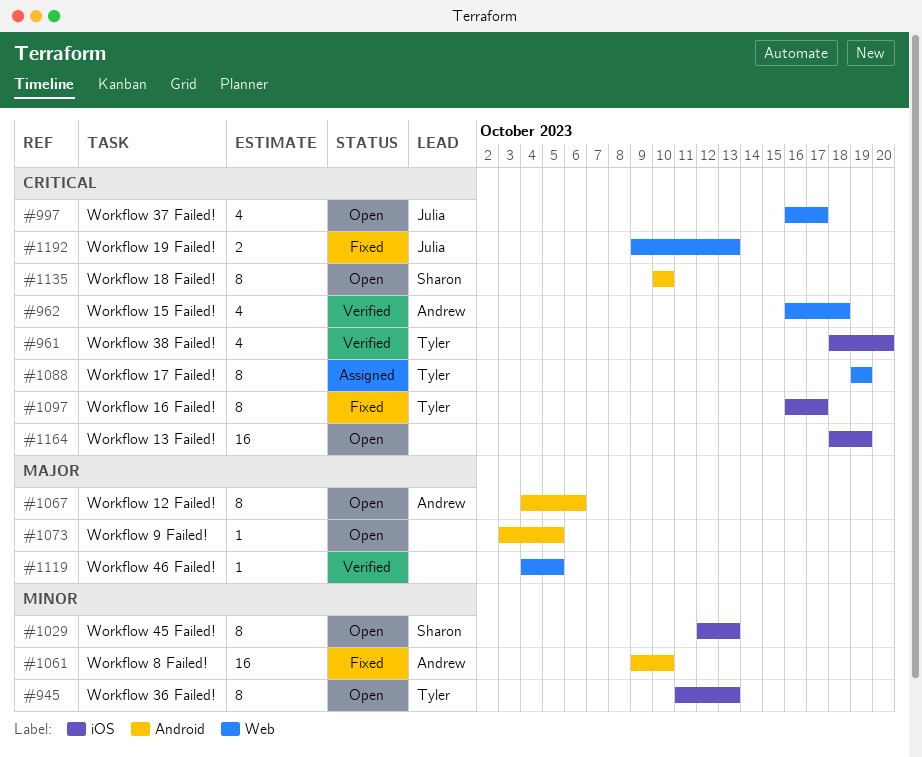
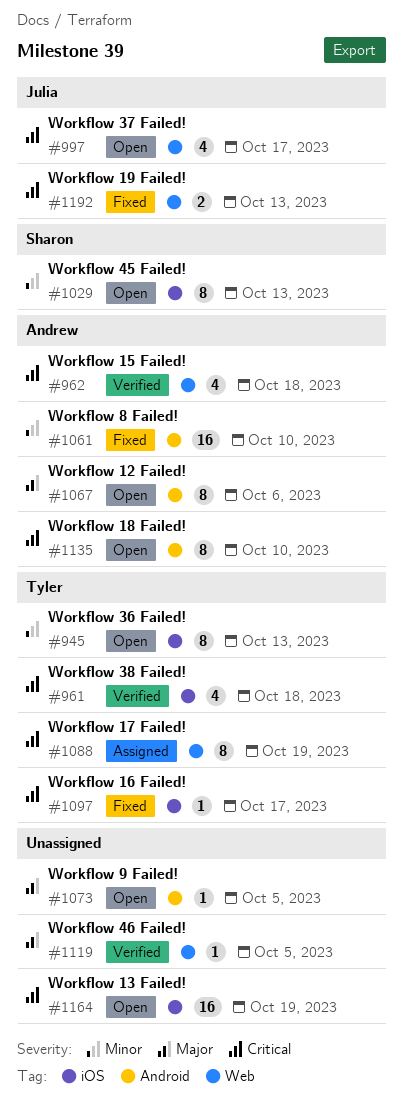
#961, due: Oct 20 -> Oct 18
#1097, estimate: 8 -> 1
#1135, owner: Sharon -> Andrew

